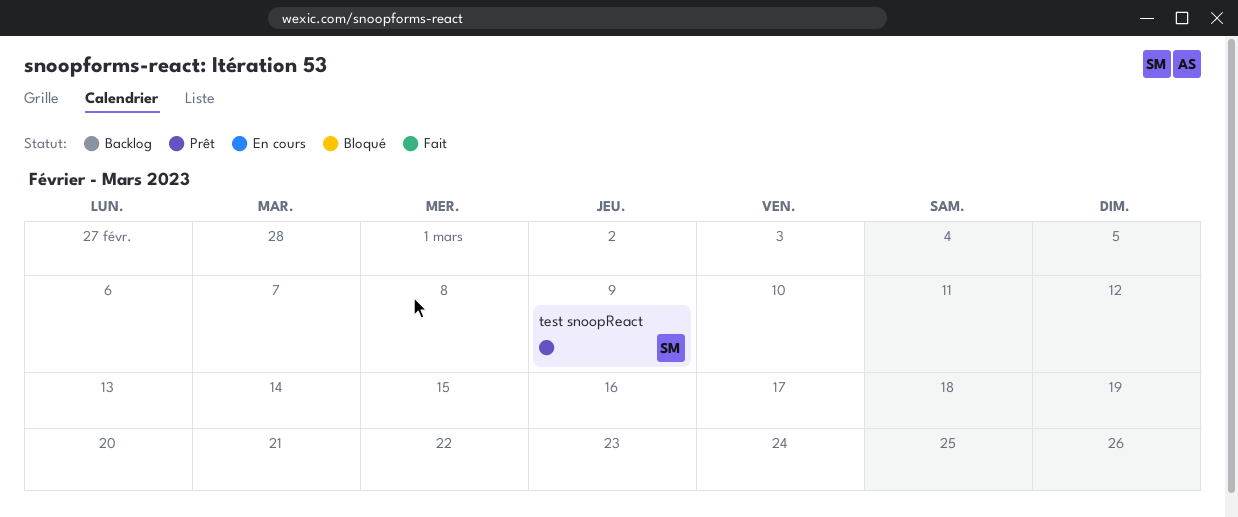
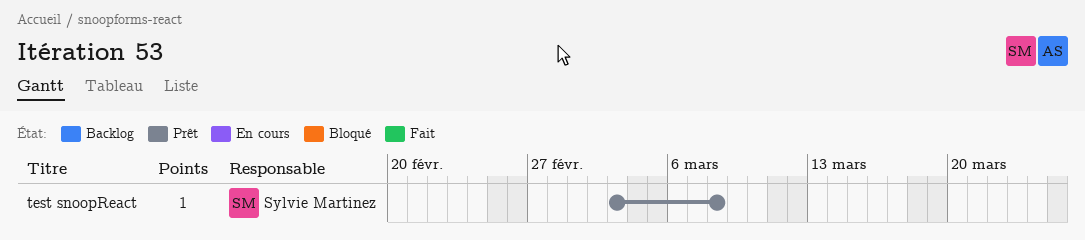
test snoopReact, due: Mar 9 -> Mar 8

